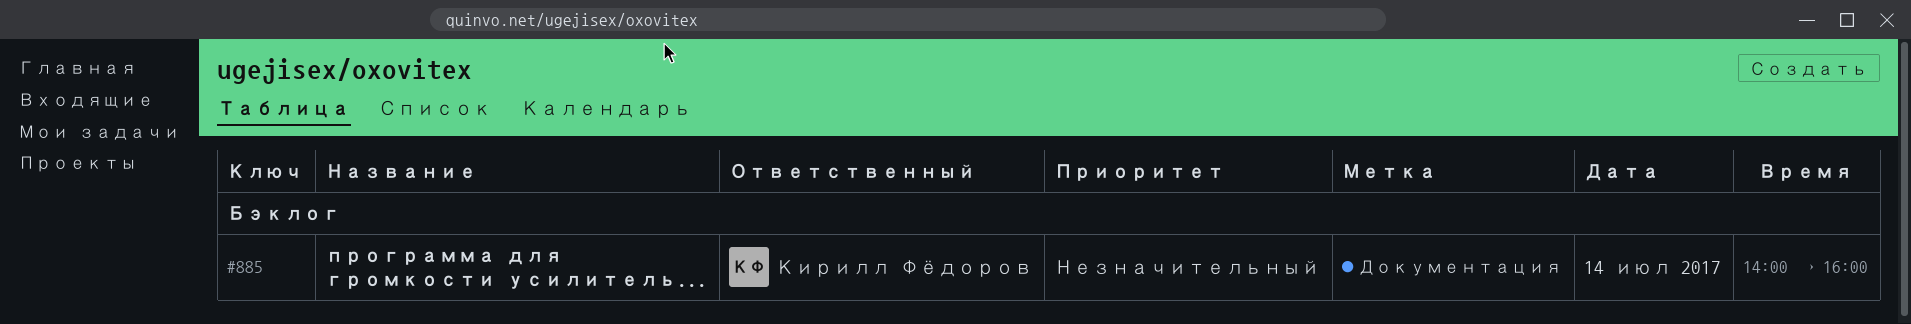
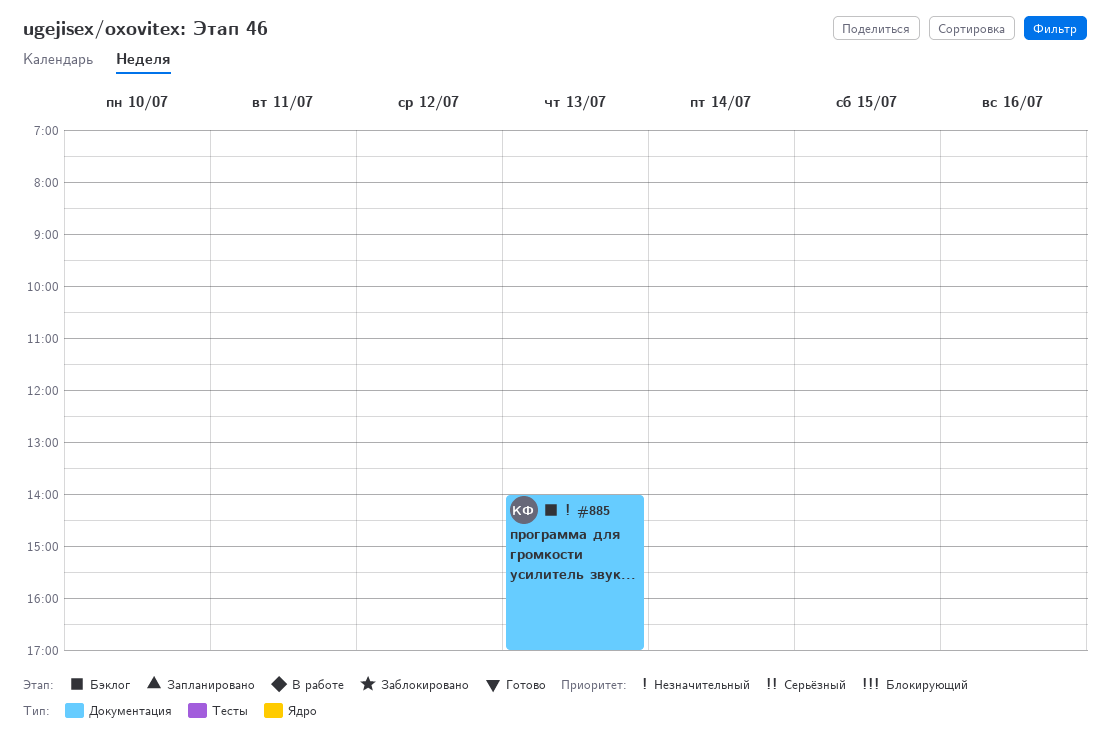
#885, day: Jul 14 -> Jul 13
#885, ends: 16:00 -> 17:00

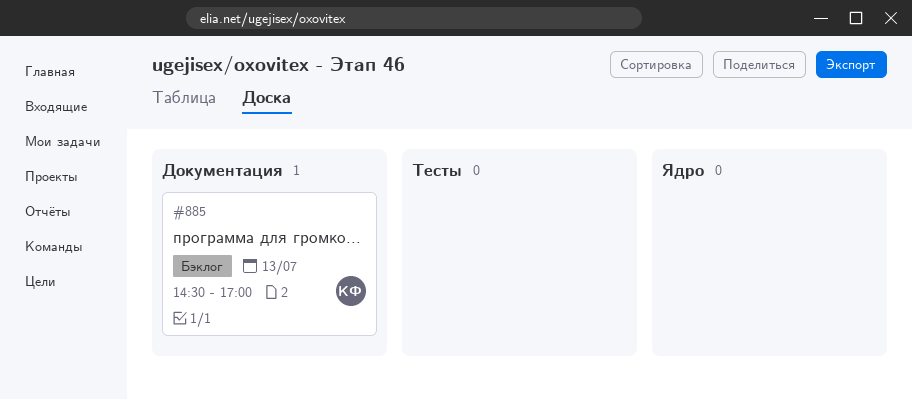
#885, begins: 14:00 -> 14:30

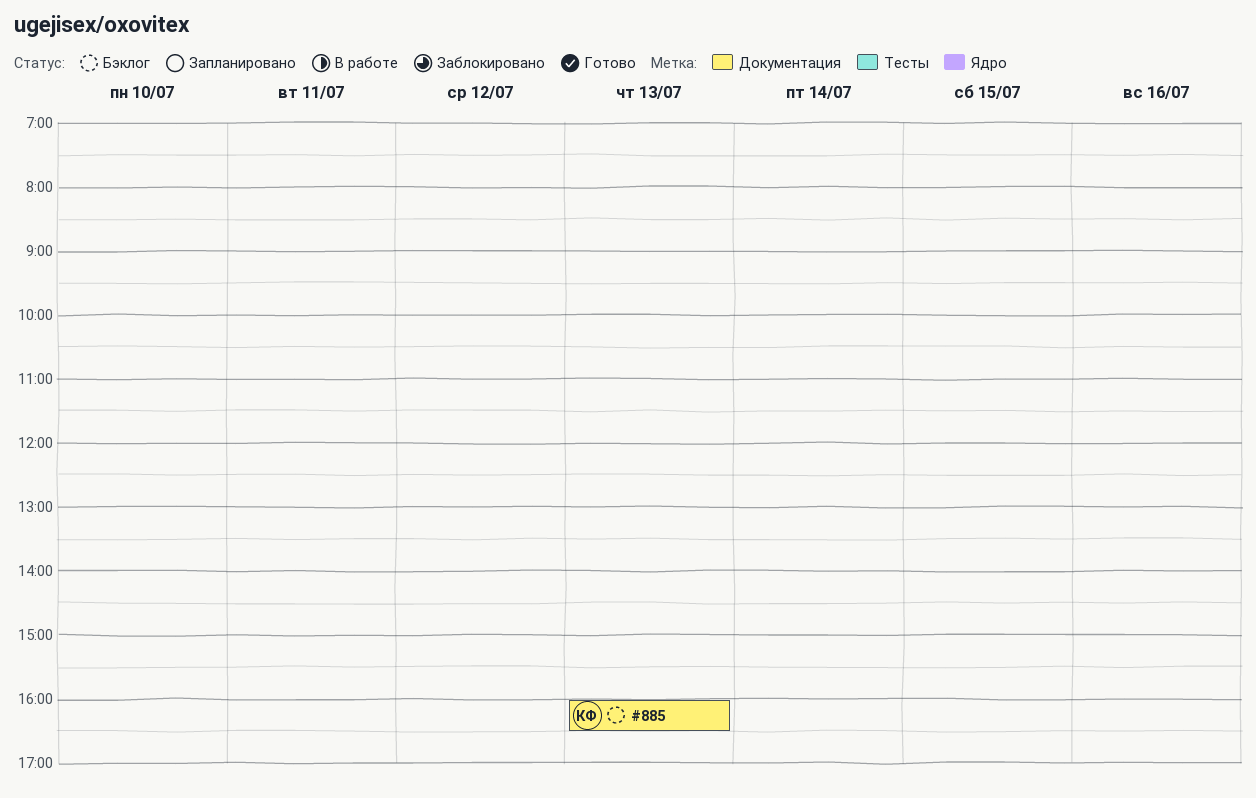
#885, begins: 14:30 -> 16:00
#885, ends: 17:00 -> 16:30

